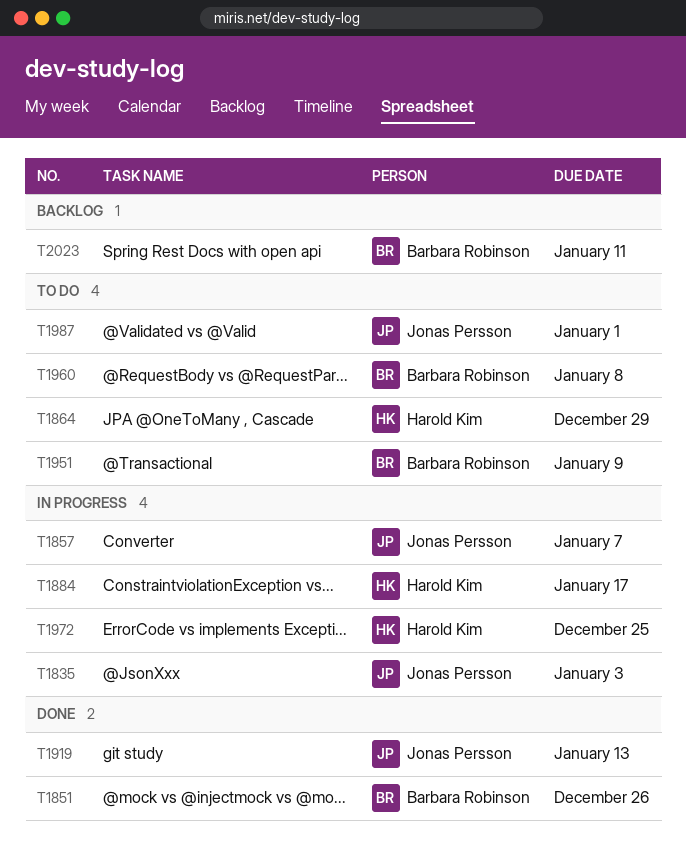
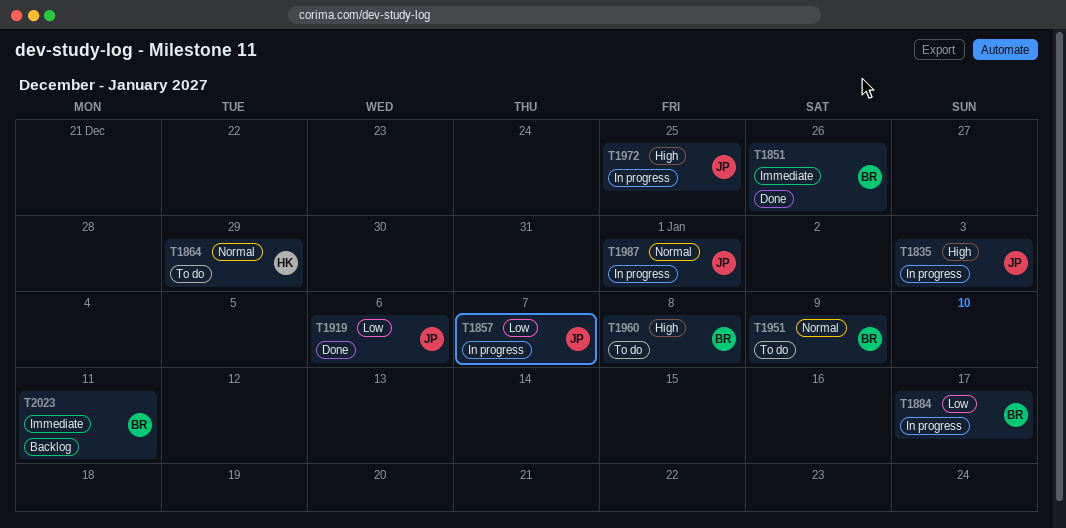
T1884, owner: Harold Kim -> Barbara Robinson
T1919, due: Jan 13 -> Jan 6
T1972, owner: Harold Kim -> Jonas Persson
T1987, status: To do -> In progress

